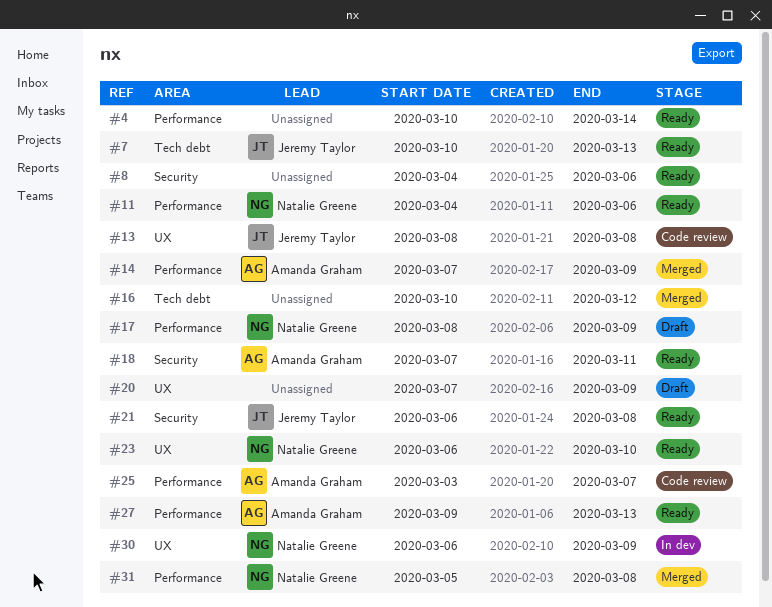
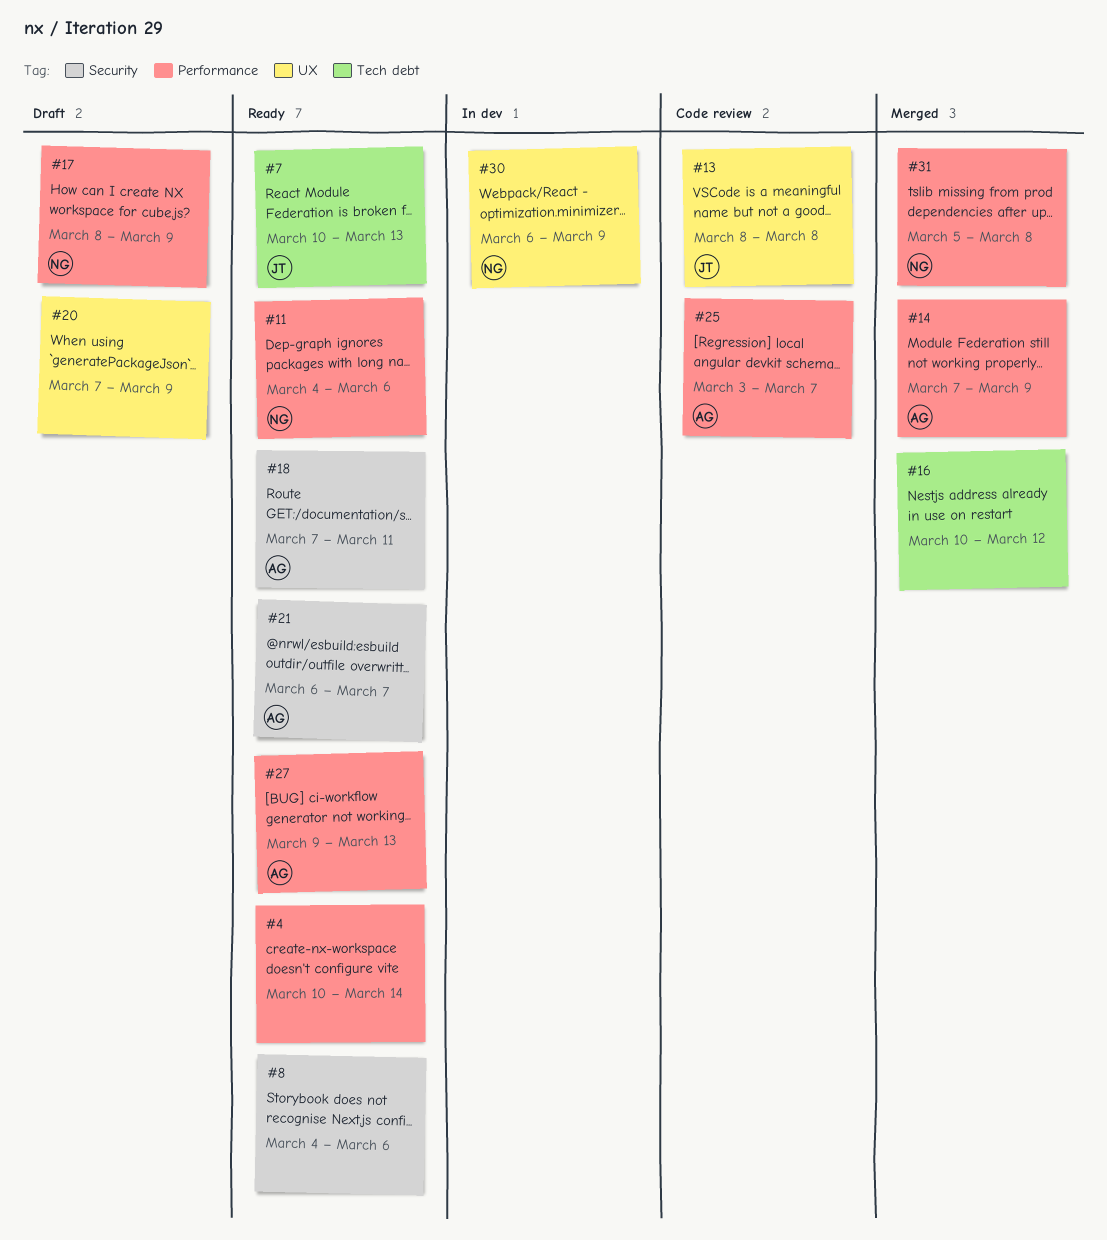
#21, owner: Jeremy Taylor -> Amanda Graham
#21, due: Mar 8 -> Mar 7
#23: present -> none

